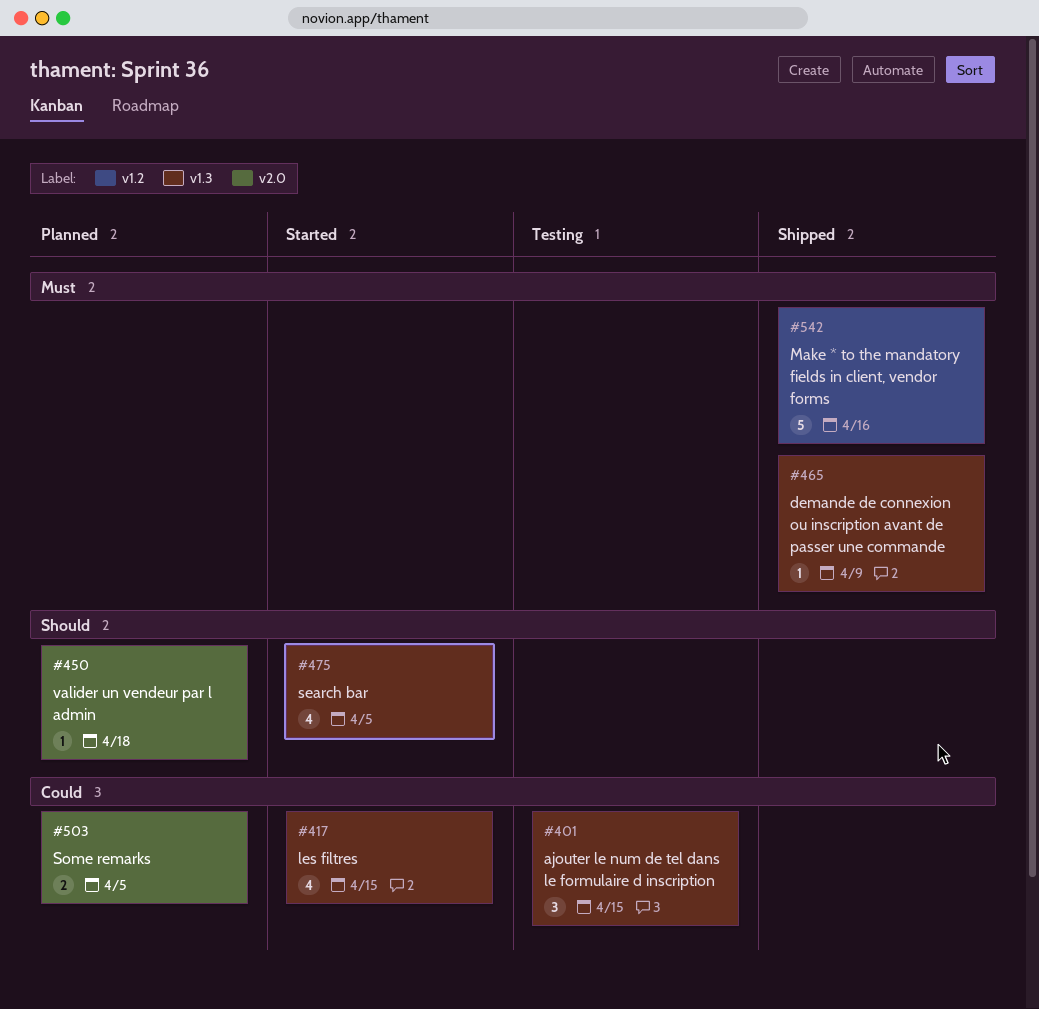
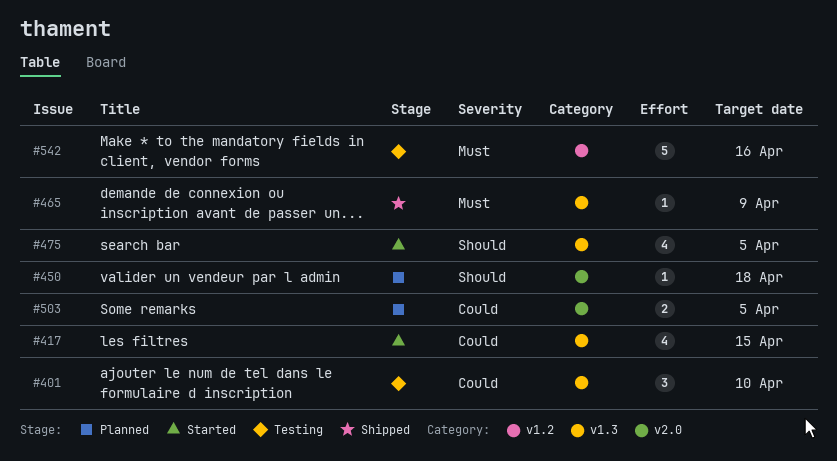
#401, due: Apr 15 -> Apr 10
#542, status: Shipped -> Testing

